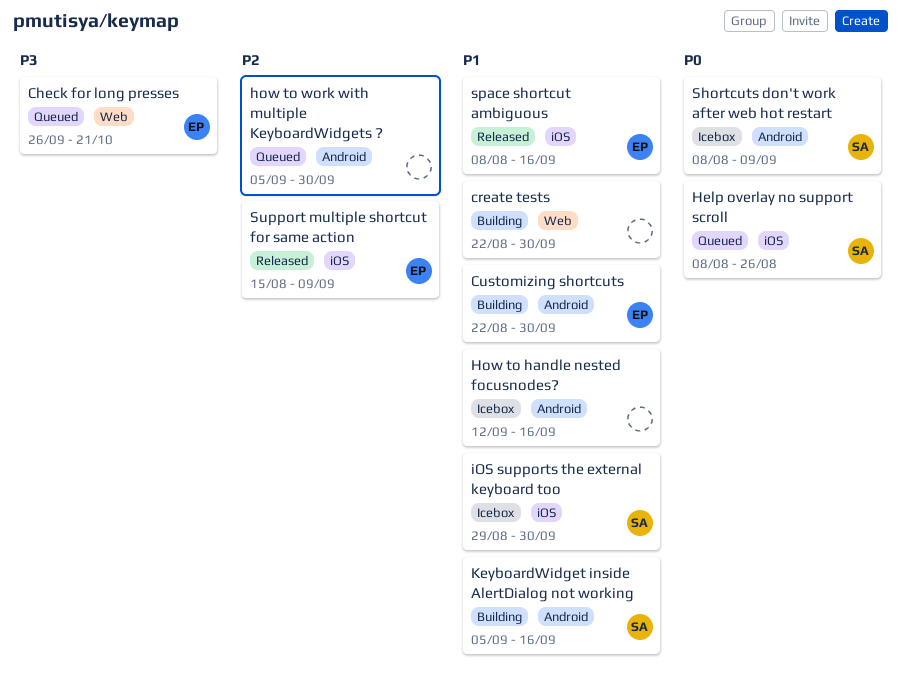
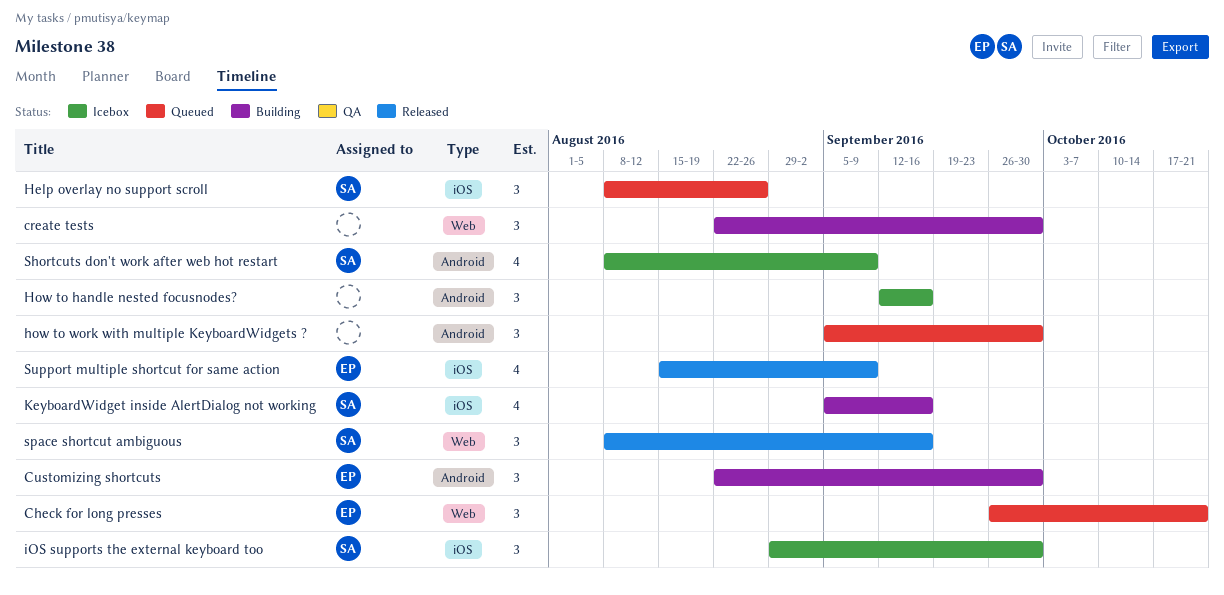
KeyboardWidget inside AlertDialog not working, label: Android -> iOS
space shortcut ambiguous, owner: EP -> SA
space shortcut ambiguous, label: iOS -> Web

